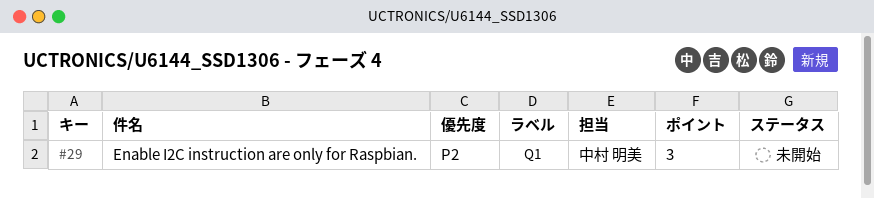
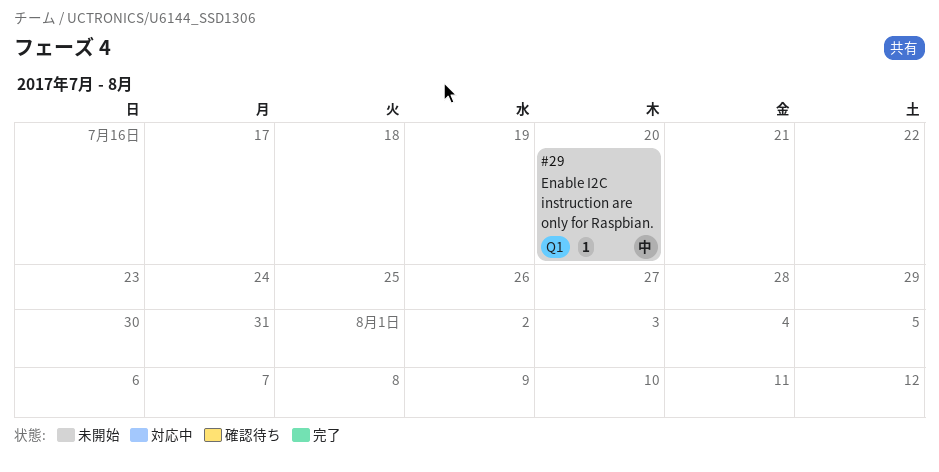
#29, estimate: 3 -> 1

